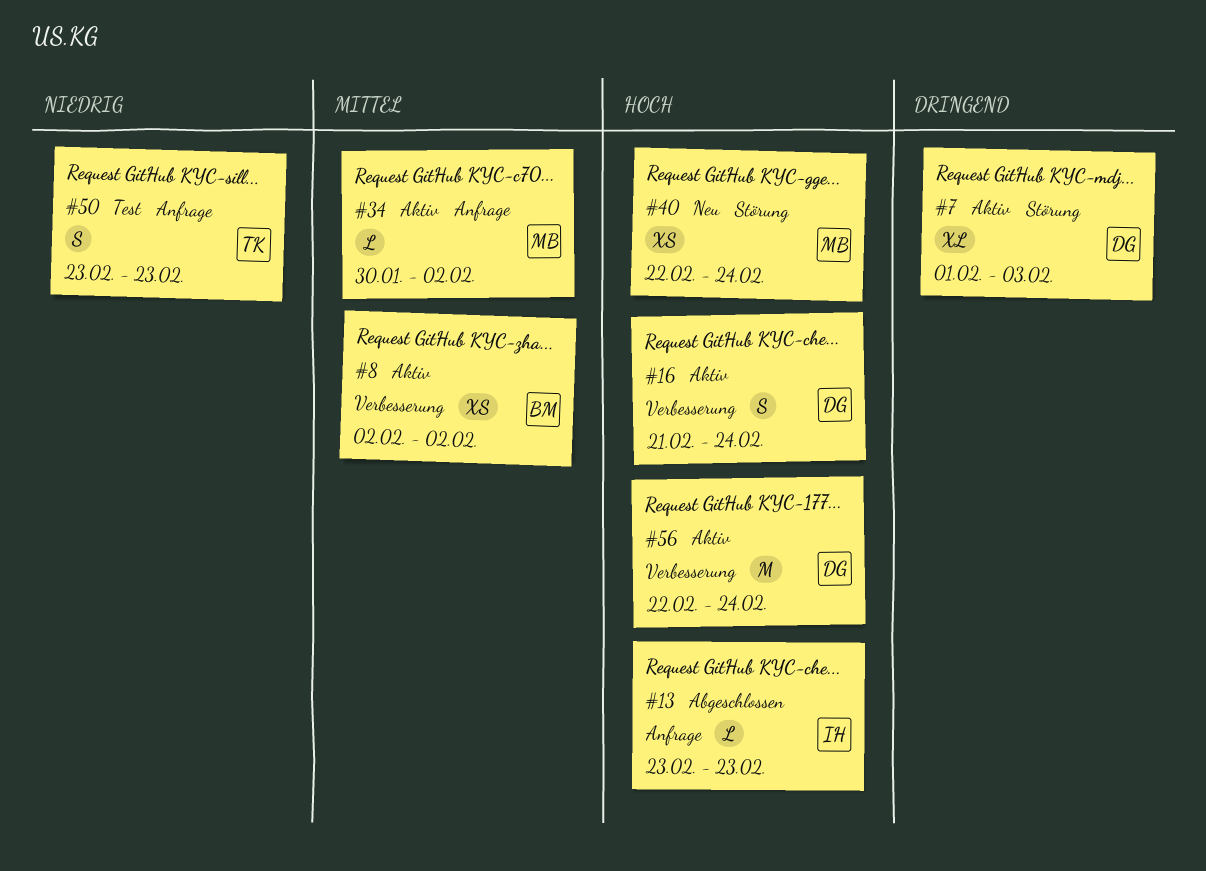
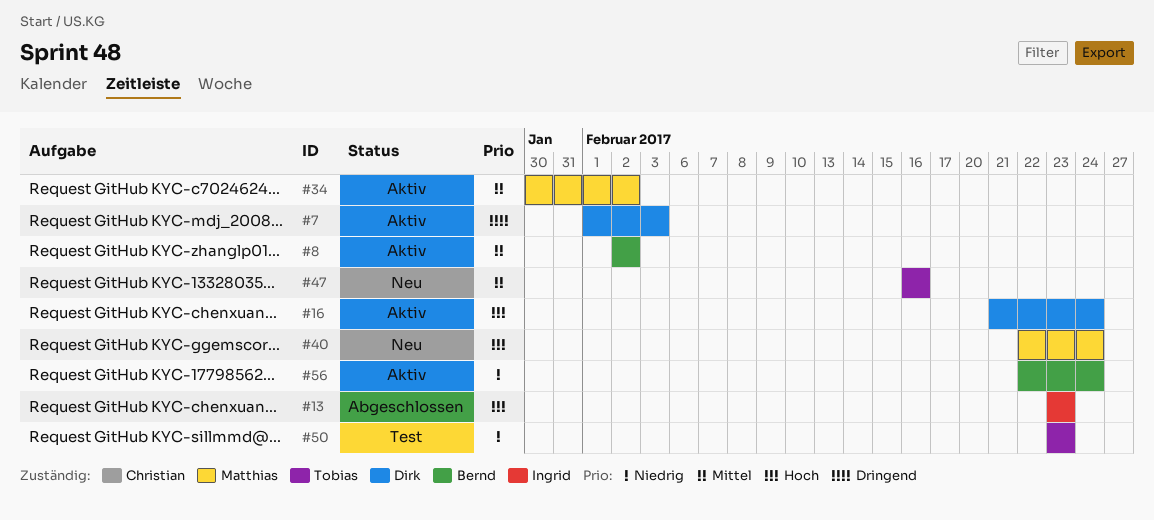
#47: none -> present
#56, owner: Dirk -> Bernd
#56, priority: Hoch -> Niedrig

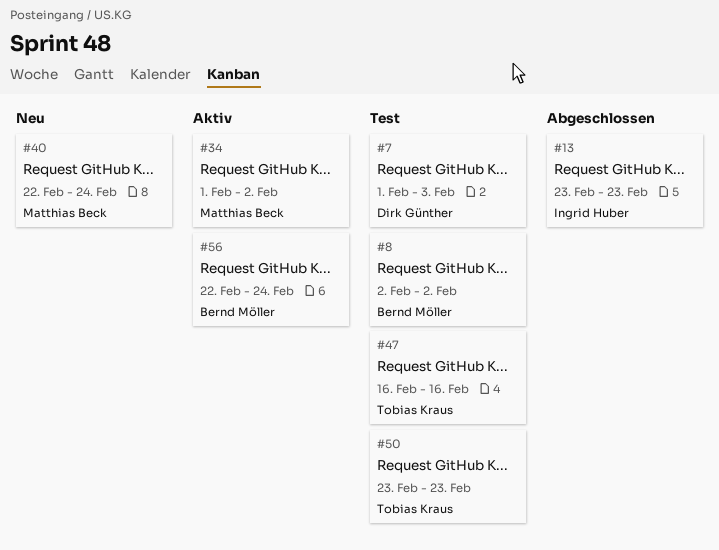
#7, status: Aktiv -> Test
#8, status: Aktiv -> Test
#16: present -> none
#34, start: Jan 30 -> Feb 1
#47, status: Neu -> Test

